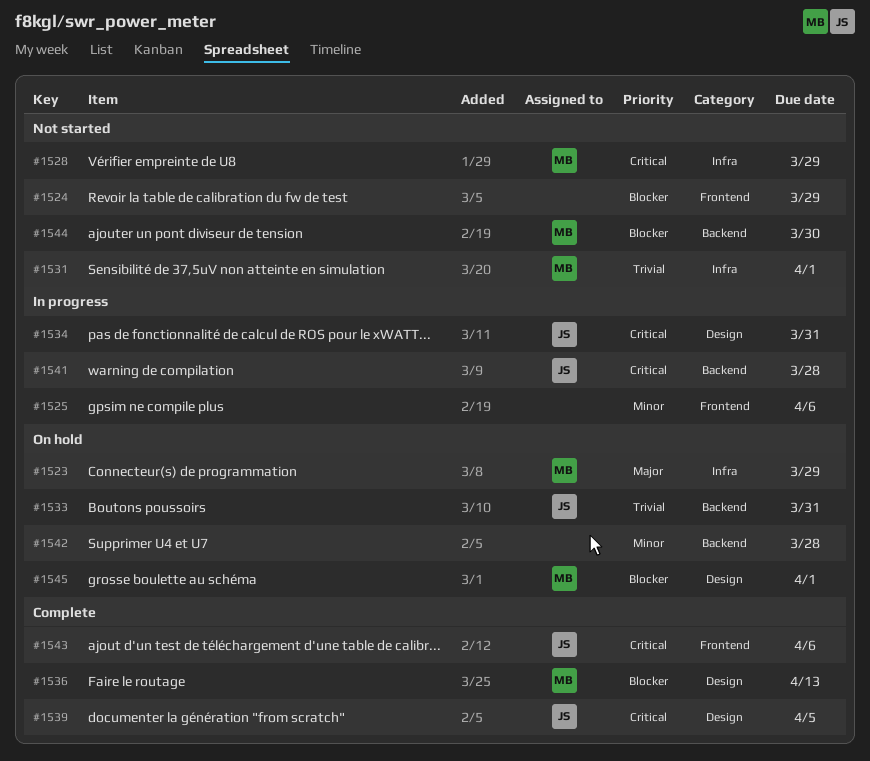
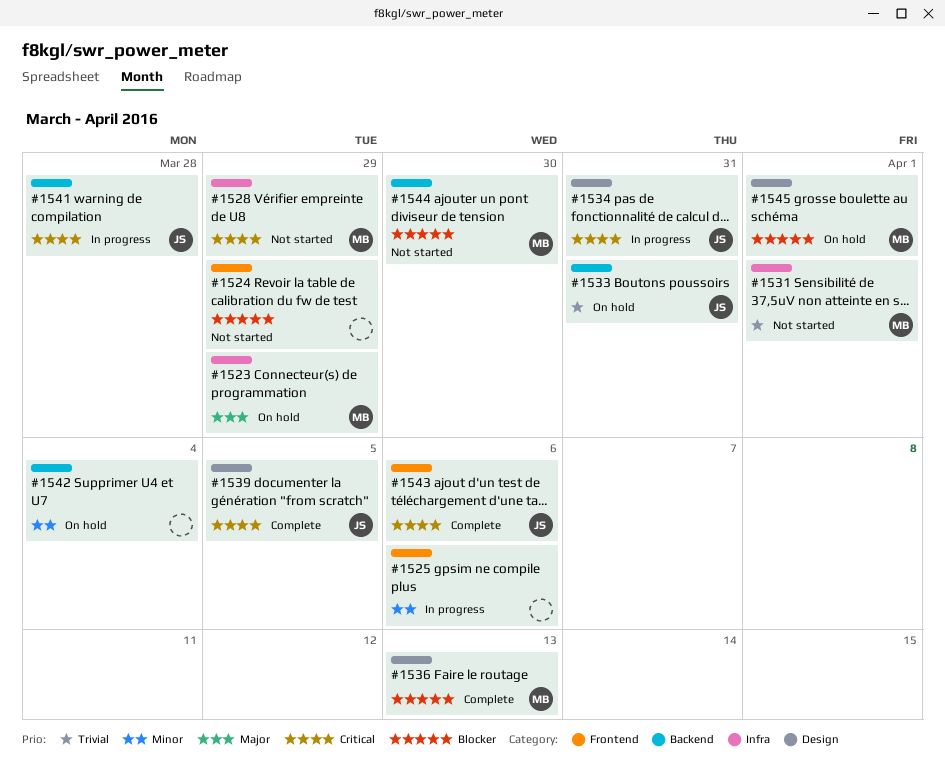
#1542, due: Mar 28 -> Apr 4

